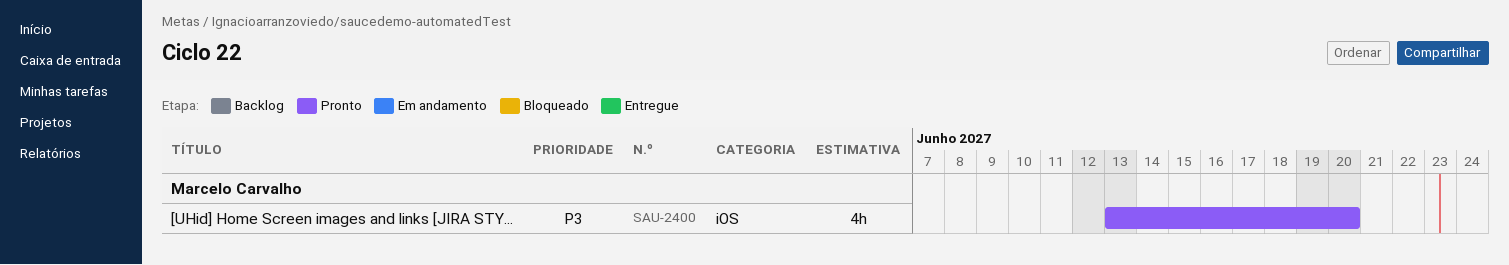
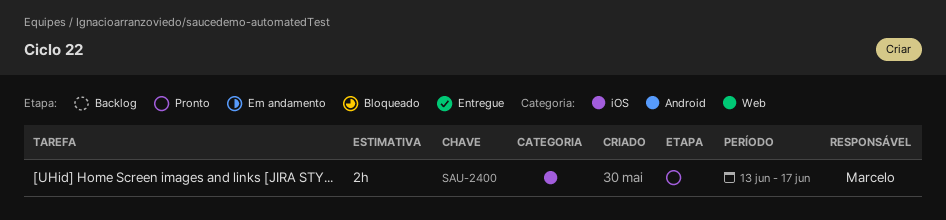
SAU-2400, estimate: 4h -> 2h
SAU-2400, due: Jun 20 -> Jun 17

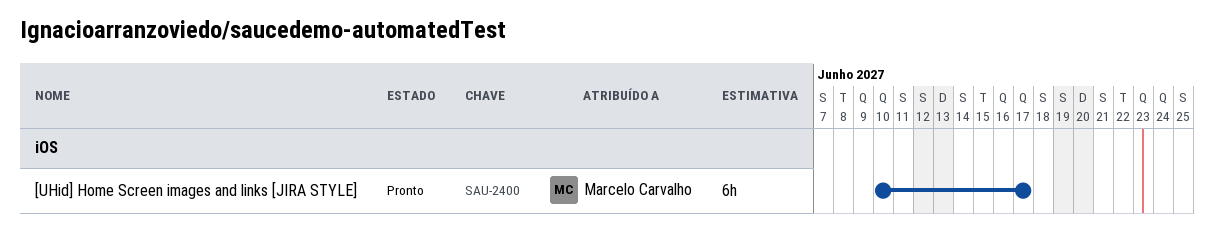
SAU-2400, estimate: 2h -> 6h
SAU-2400, start: Jun 13 -> Jun 10

